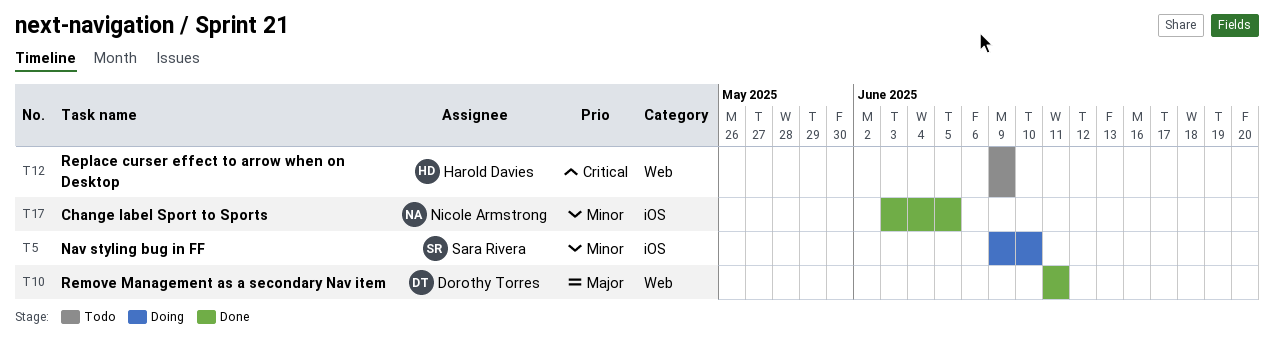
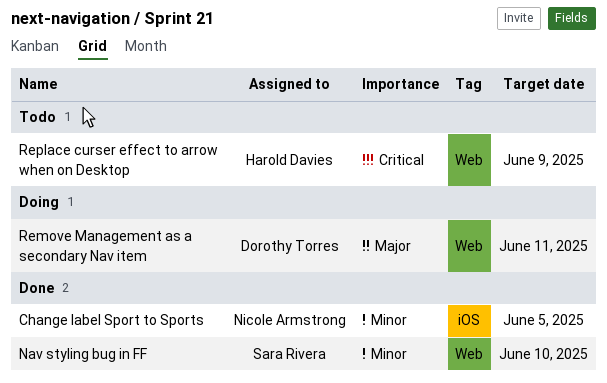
Nav styling bug in FF, status: Doing -> Done
Nav styling bug in FF, label: iOS -> Web
Remove Management as a secondary Nav item, status: Done -> Doing

